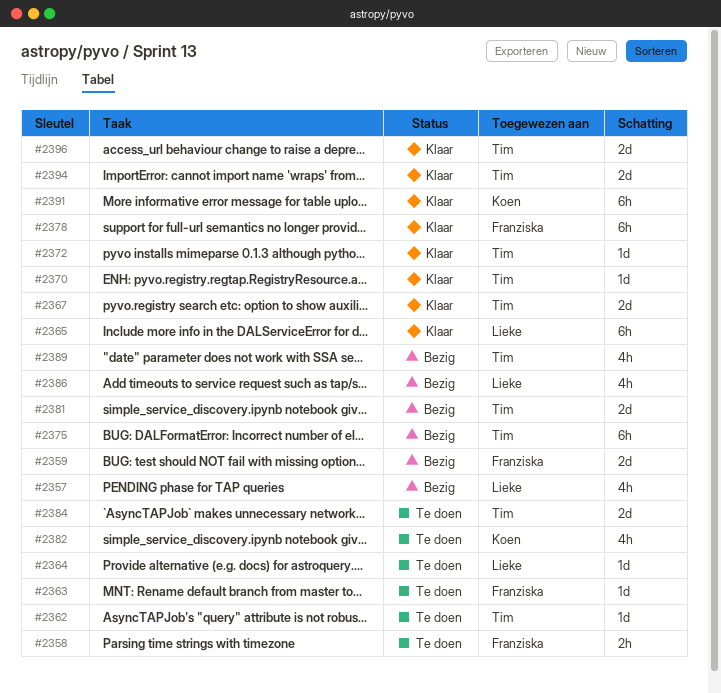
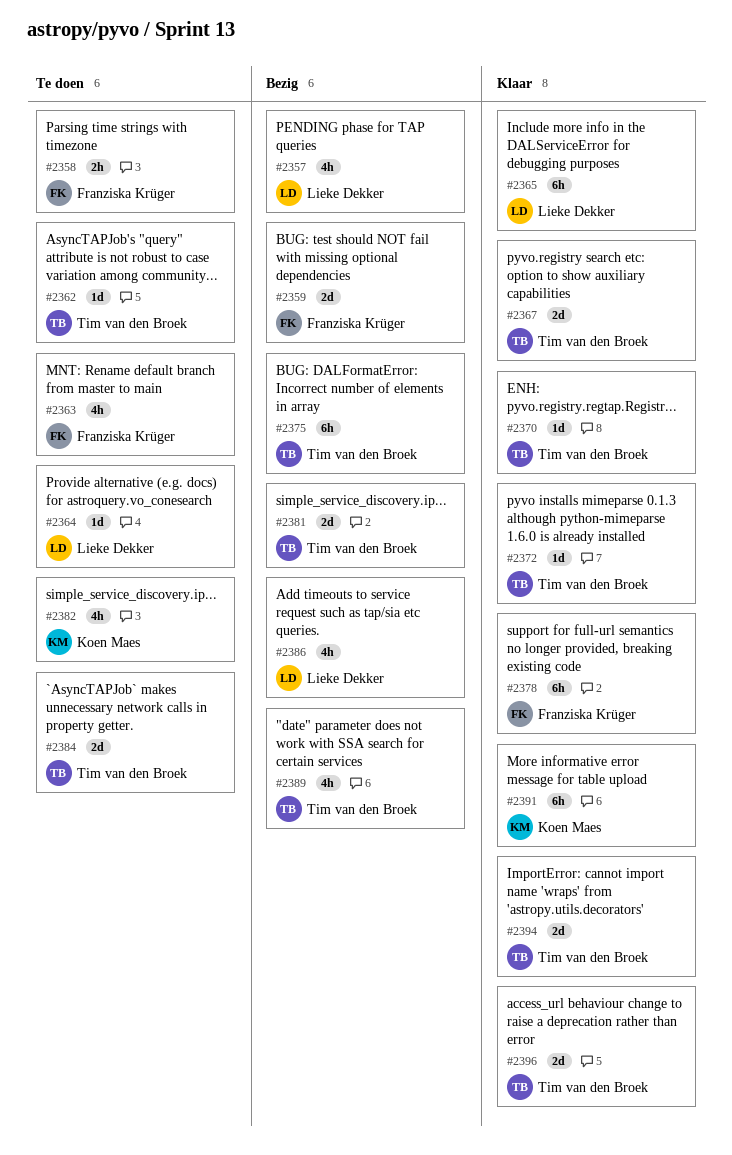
#2363, estimate: 1d -> 4h

